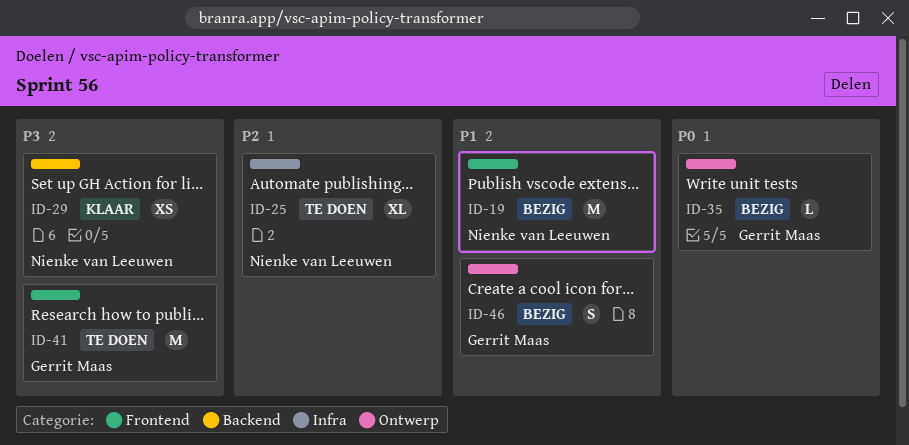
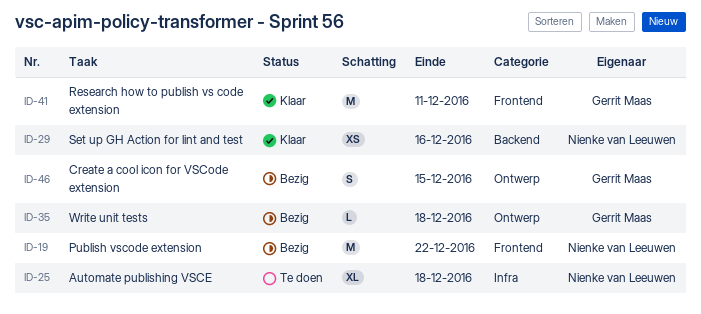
ID-41, status: Te doen -> Klaar

